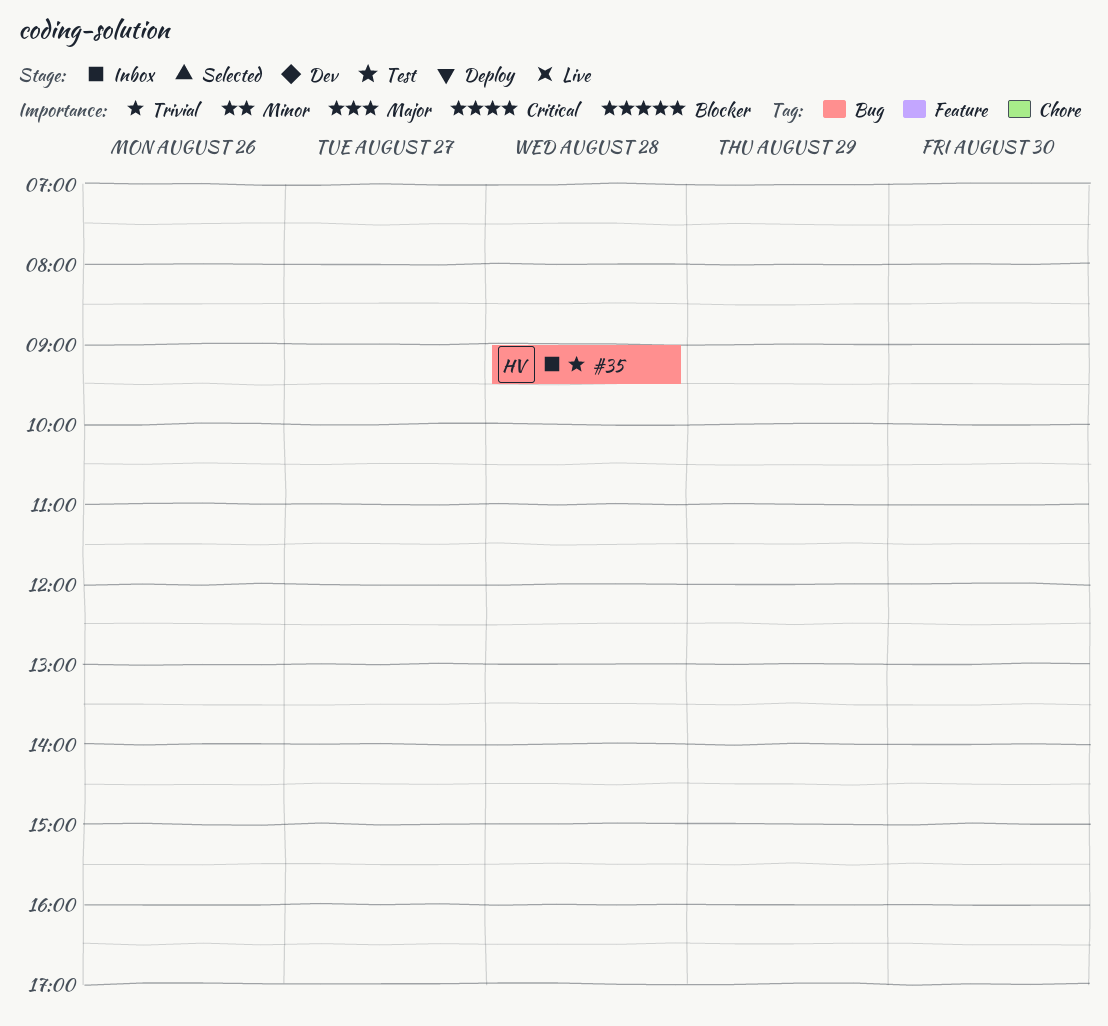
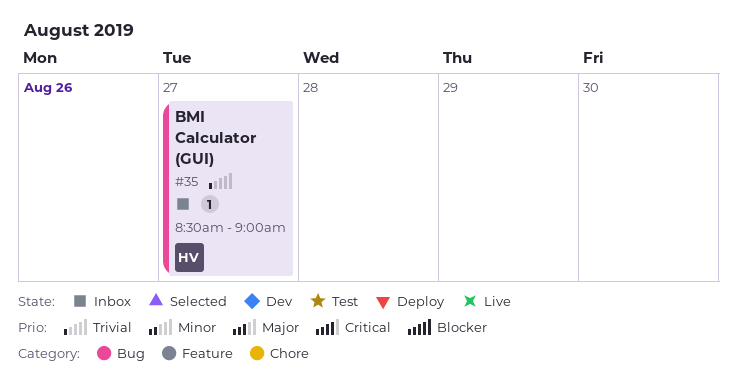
#35, day: Aug 28 -> Aug 27
#35, begins: 09:00 -> 08:30
#35, ends: 09:30 -> 09:00

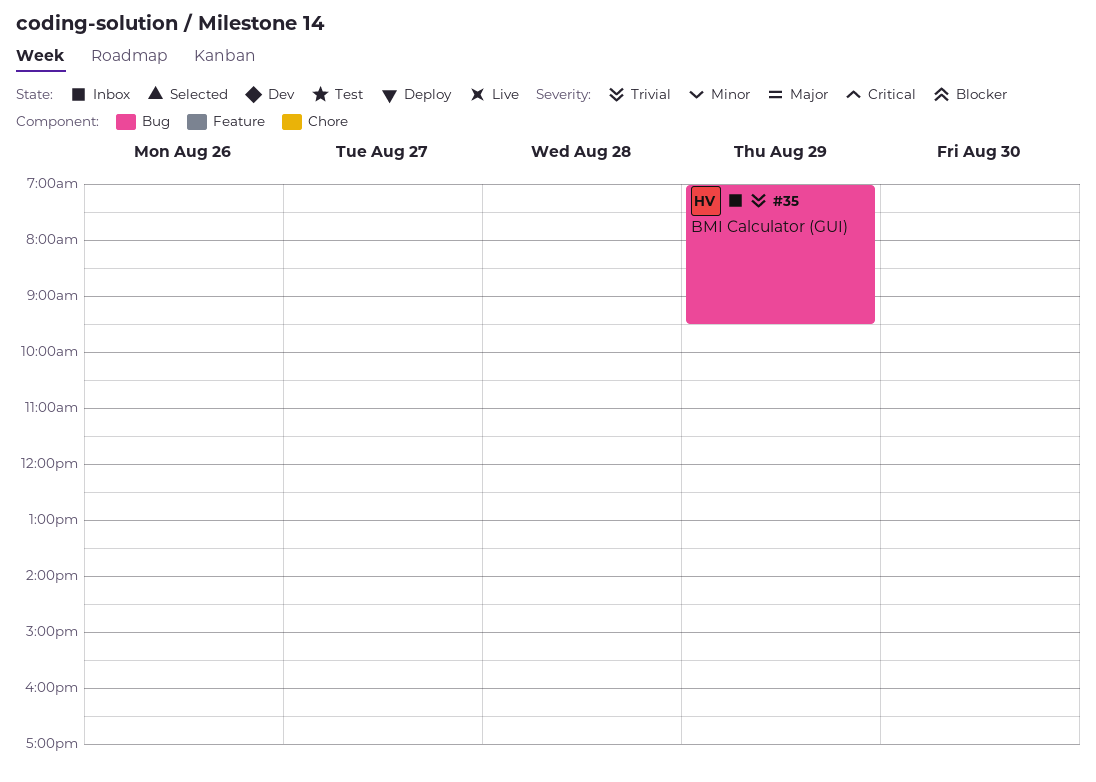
#35, day: Aug 27 -> Aug 29
#35, begins: 08:30 -> 07:00
#35, ends: 09:00 -> 09:30

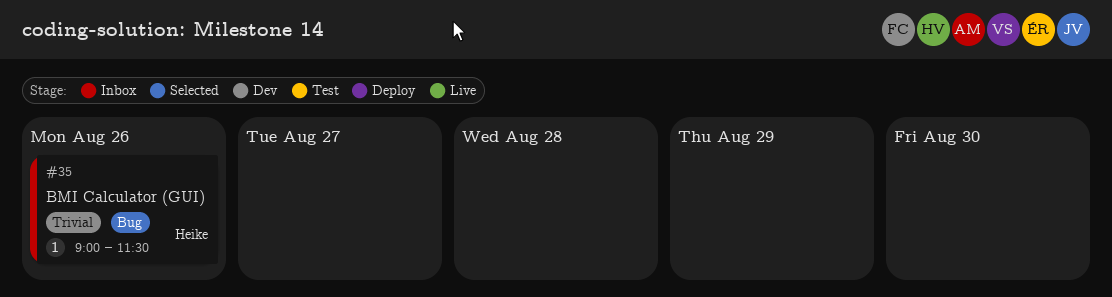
#35, day: Aug 29 -> Aug 26
#35, begins: 07:00 -> 09:00
#35, ends: 09:30 -> 11:30

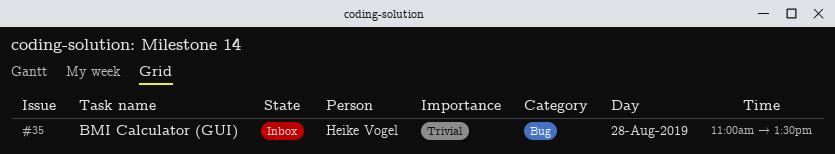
#35, day: Aug 26 -> Aug 28
#35, begins: 09:00 -> 11:00
#35, ends: 11:30 -> 13:30

